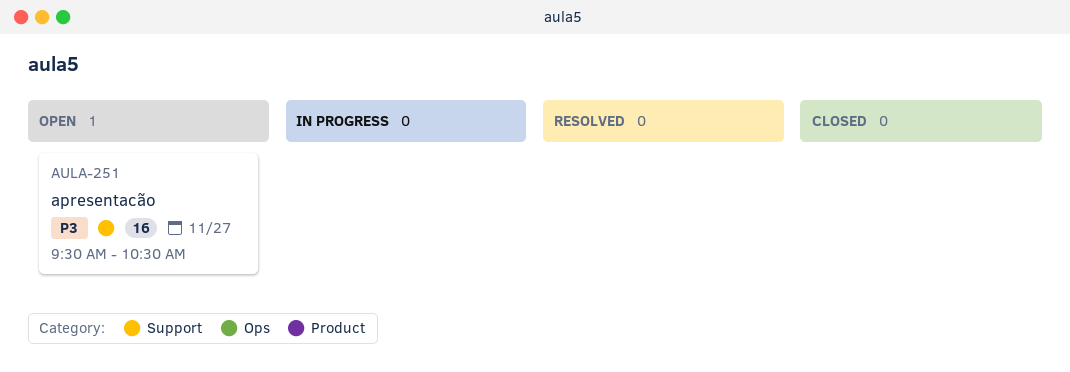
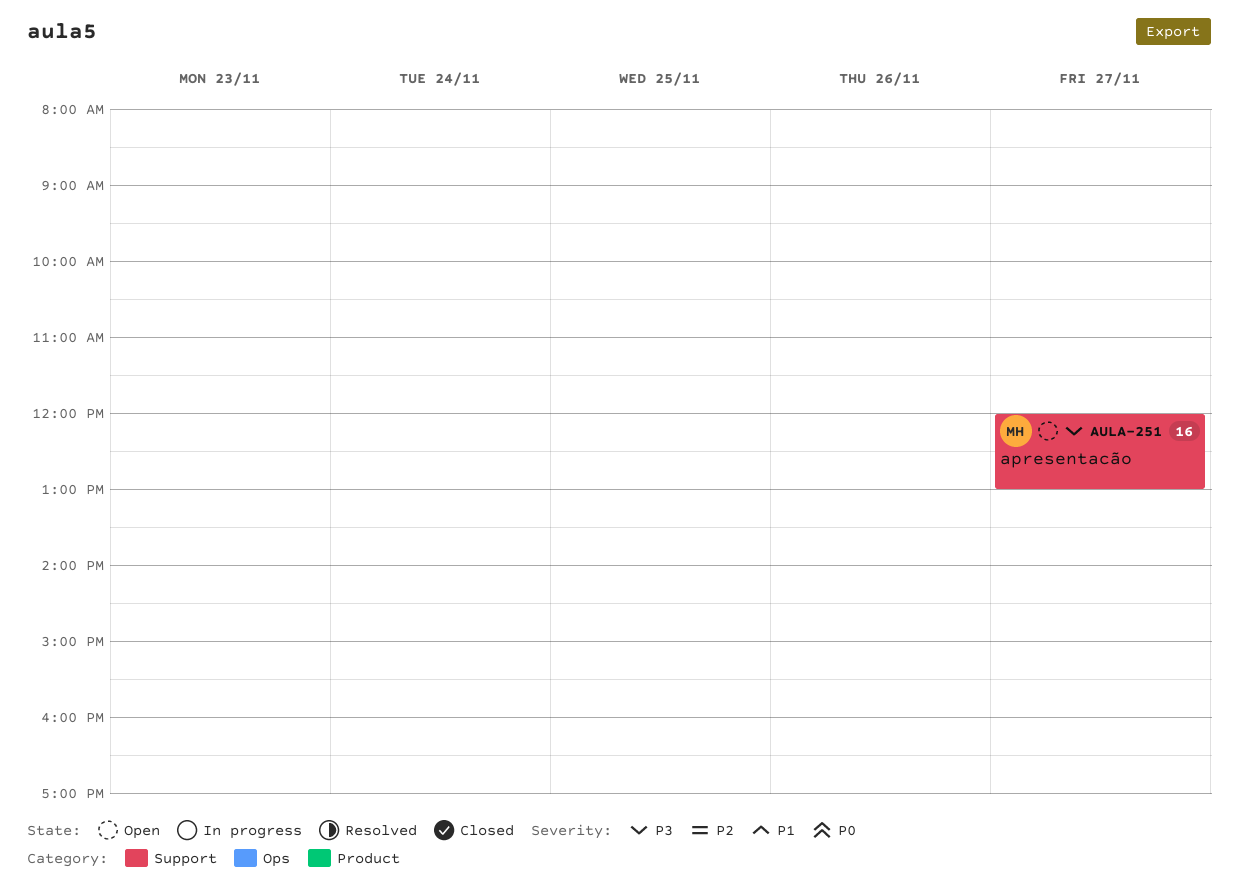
AULA-251, begins: 09:30 -> 12:00
AULA-251, ends: 10:30 -> 13:00

